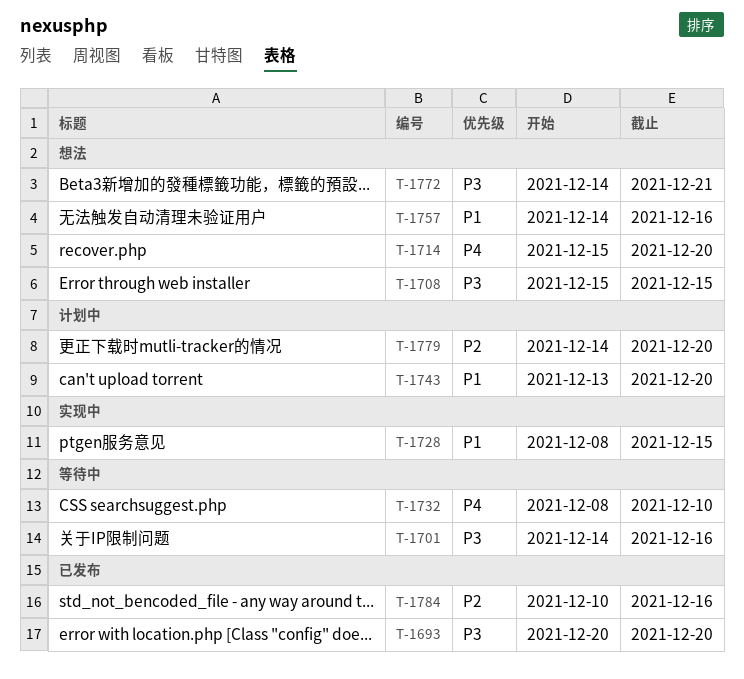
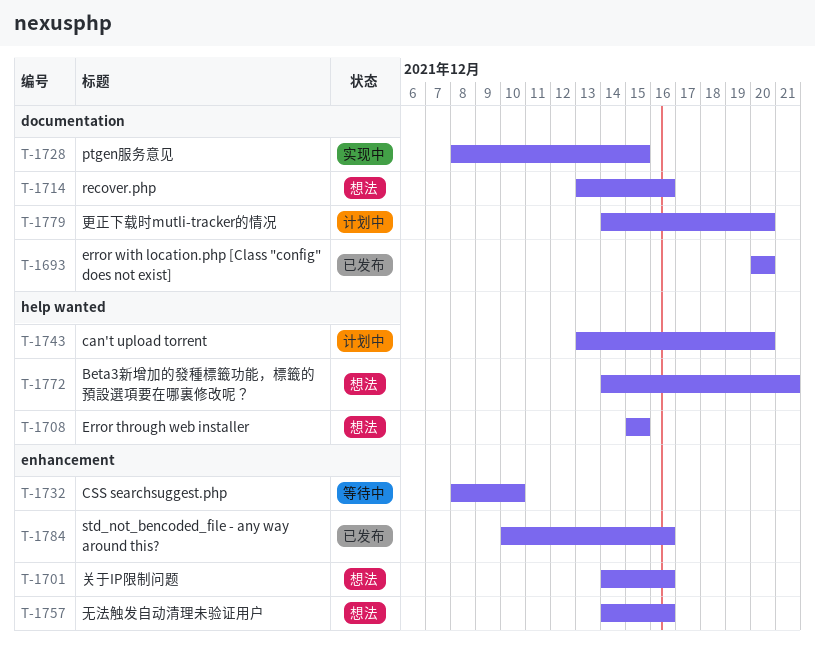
T-1701, status: 等待中 -> 想法
T-1714, start: Dec 15 -> Dec 13
T-1714, due: Dec 20 -> Dec 16

